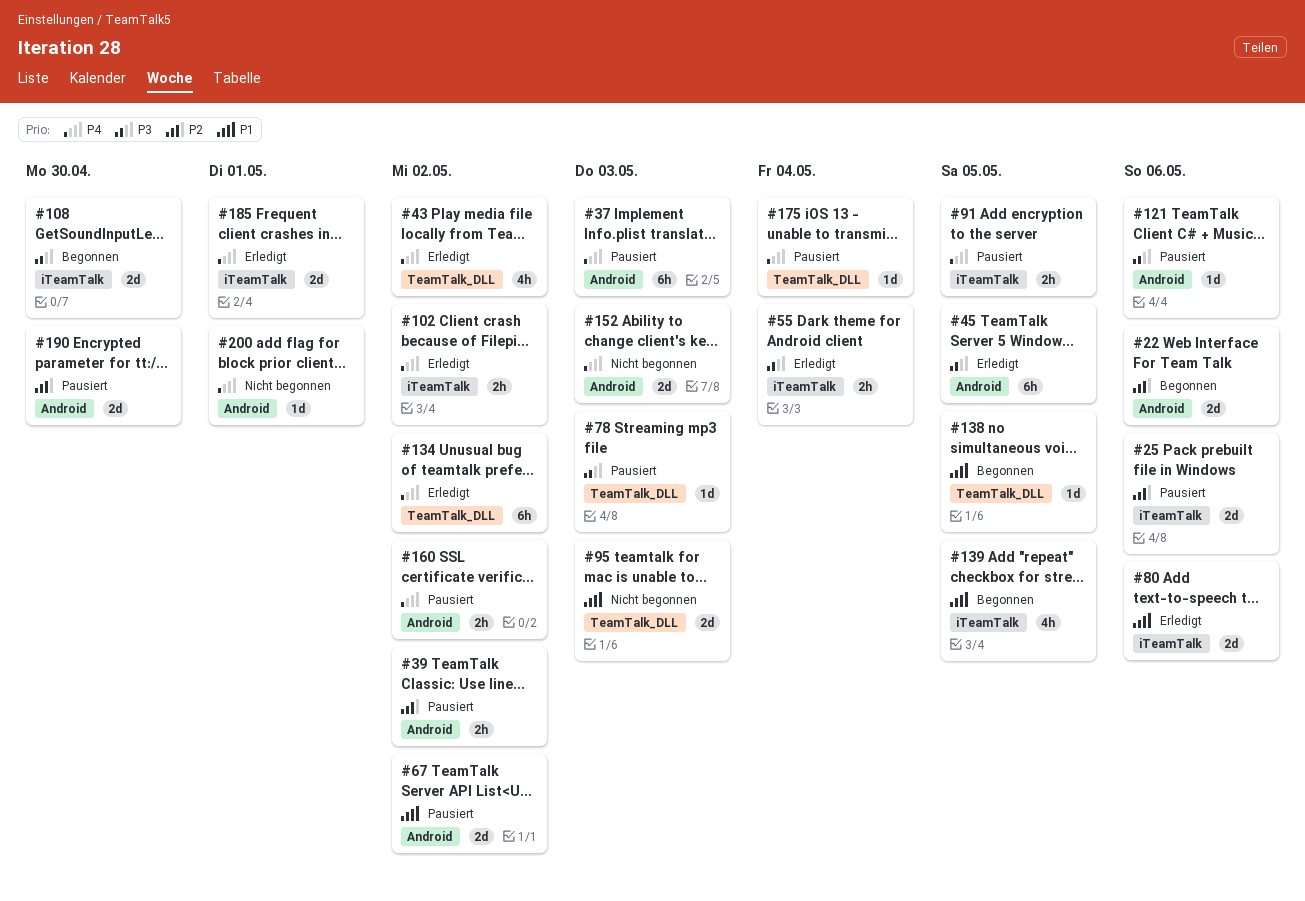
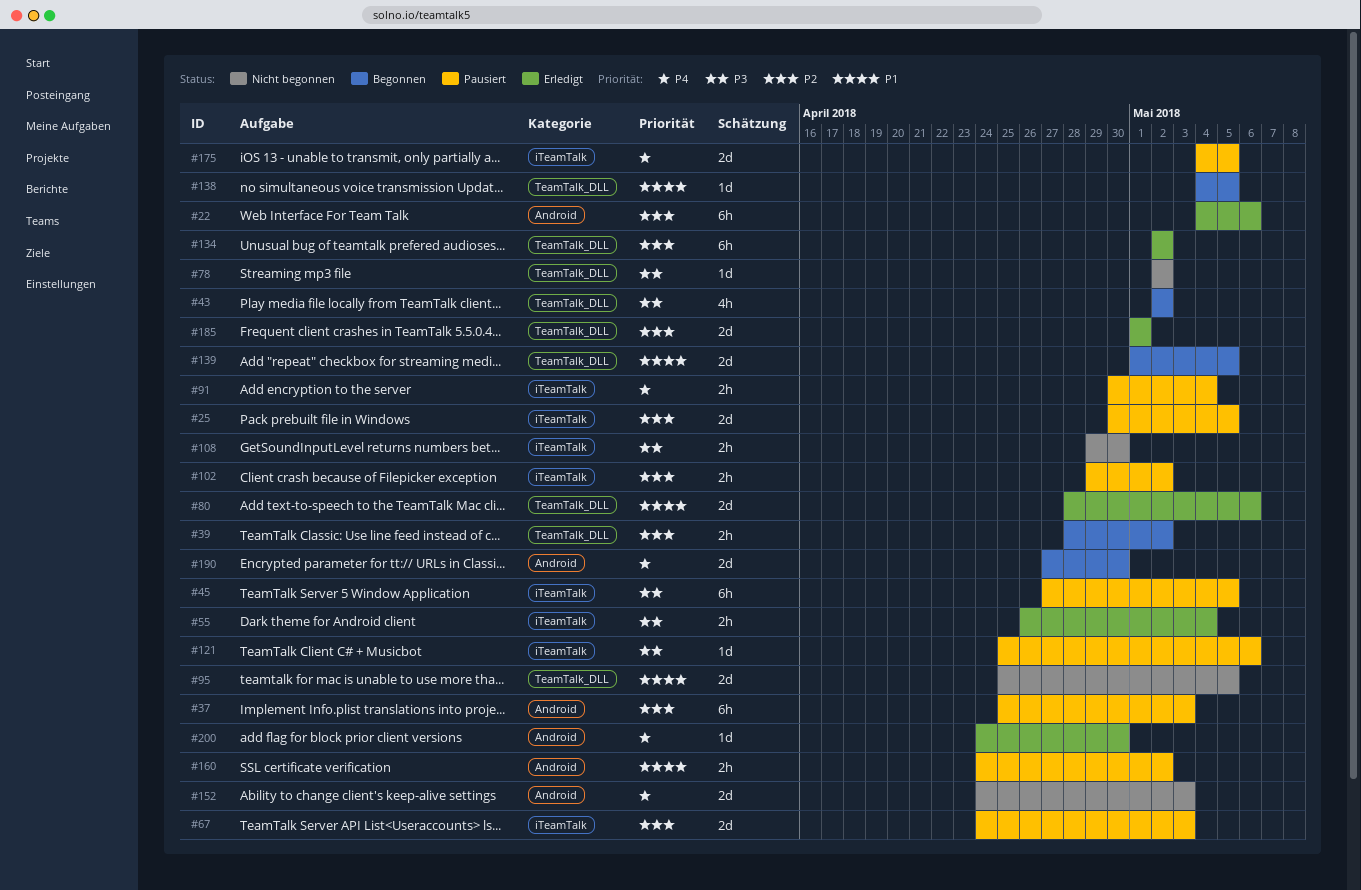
#22, status: Begonnen -> Erledigt
#22, estimate: 2d -> 6h
#25, due: May 6 -> May 5
#37, priority: P4 -> P2
#39, status: Pausiert -> Begonnen
#39, label: Android -> TeamTalk_DLL
#43, status: Erledigt -> Begonnen
#43, priority: P4 -> P3
#45, status: Erledigt -> Pausiert
#45, label: Android -> iTeamTalk
#67, priority: P1 -> P2
#67, label: Android -> iTeamTalk
#67, due: May 2 -> May 3
#78, status: Pausiert -> Nicht begonnen
#78, due: May 3 -> May 2
#80, label: iTeamTalk -> TeamTalk_DLL
#91, due: May 5 -> May 4
#95, due: May 3 -> May 5
#102, status: Erledigt -> Pausiert
#102, priority: P4 -> P2
#108, status: Begonnen -> Nicht begonnen
#108, estimate: 2d -> 2h
#121, label: Android -> iTeamTalk
#134, priority: P4 -> P2
#139, label: iTeamTalk -> TeamTalk_DLL
#139, estimate: 4h -> 2d
#160, priority: P4 -> P1
#175, label: TeamTalk_DLL -> iTeamTalk
#175, estimate: 1d -> 2d
#175, due: May 4 -> May 5
#185, priority: P4 -> P2
#185, label: iTeamTalk -> TeamTalk_DLL
#190, status: Pausiert -> Begonnen
#190, priority: P2 -> P4
#200, status: Nicht begonnen -> Erledigt
#200, due: May 1 -> Apr 30

